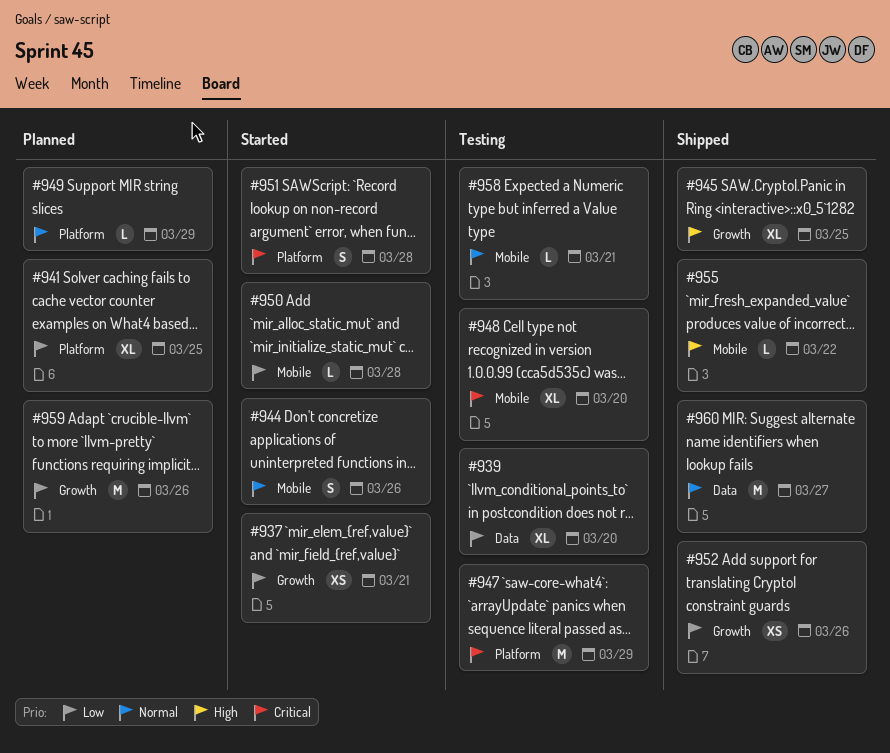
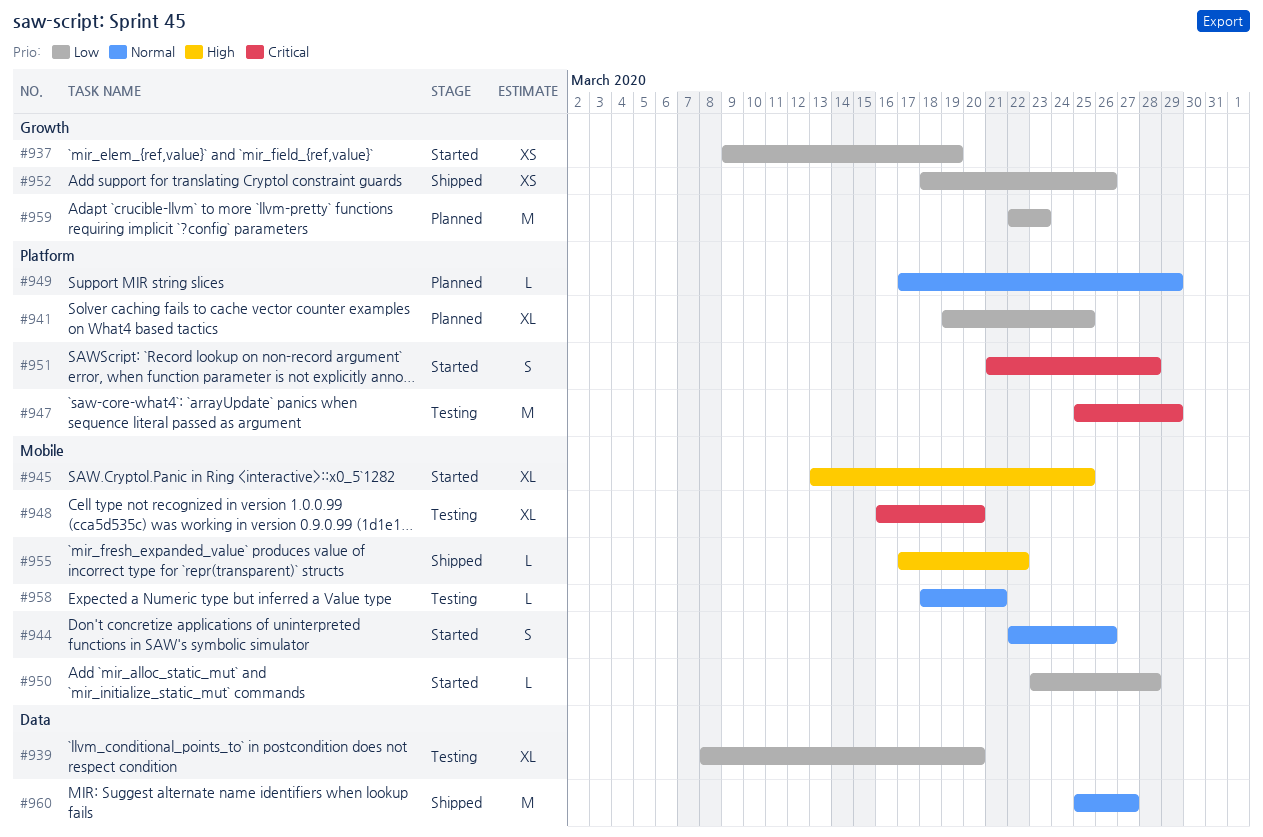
#937, due: Mar 21 -> Mar 19
#945, status: Shipped -> Started
#945, label: Growth -> Mobile
#959, due: Mar 26 -> Mar 23

